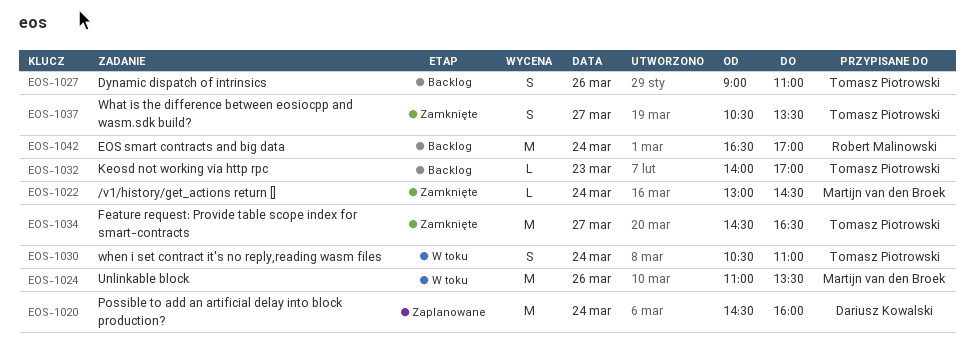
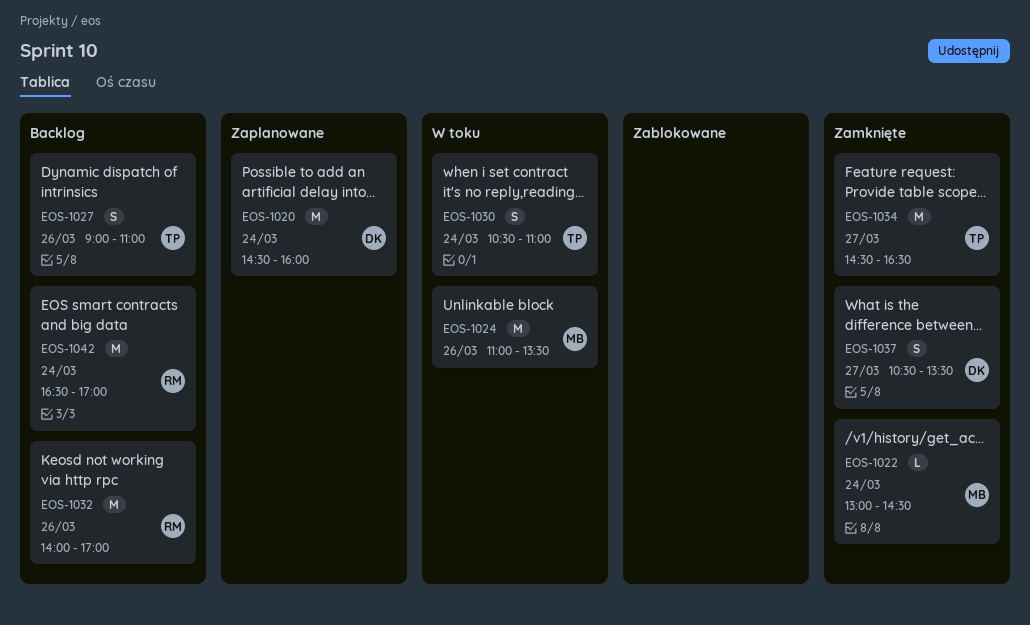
EOS-1032, owner: Tomasz Piotrowski -> Robert Malinowski
EOS-1032, estimate: L -> M
EOS-1032, day: Mar 23 -> Mar 26
EOS-1037, owner: Tomasz Piotrowski -> Dariusz Kowalski

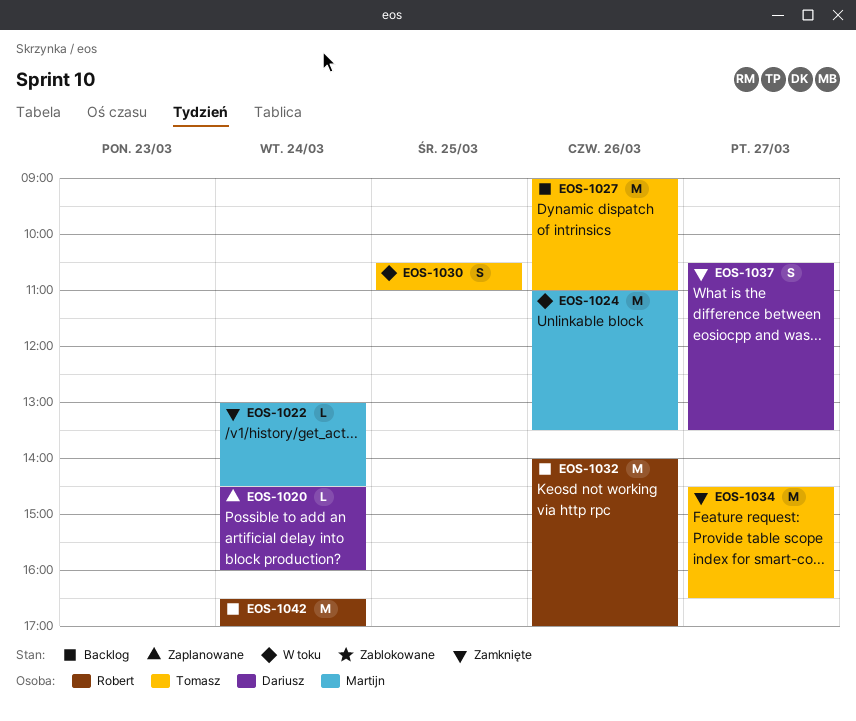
EOS-1020, estimate: M -> L
EOS-1027, estimate: S -> M
EOS-1030, day: Mar 24 -> Mar 25

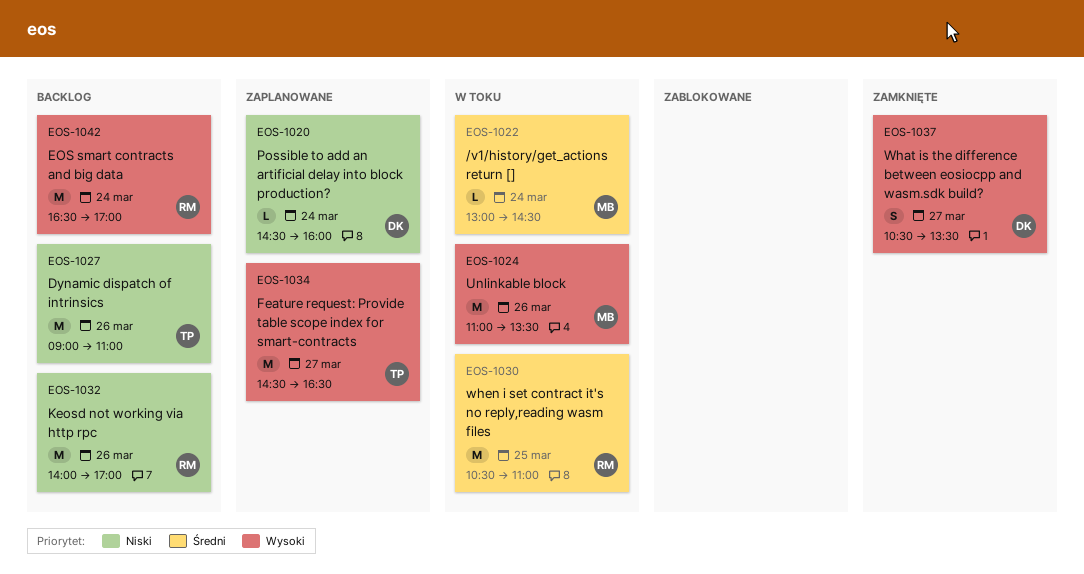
EOS-1022, status: Zamknięte -> W toku
EOS-1030, owner: Tomasz -> Robert
EOS-1030, estimate: S -> M
EOS-1034, status: Zamknięte -> Zaplanowane

